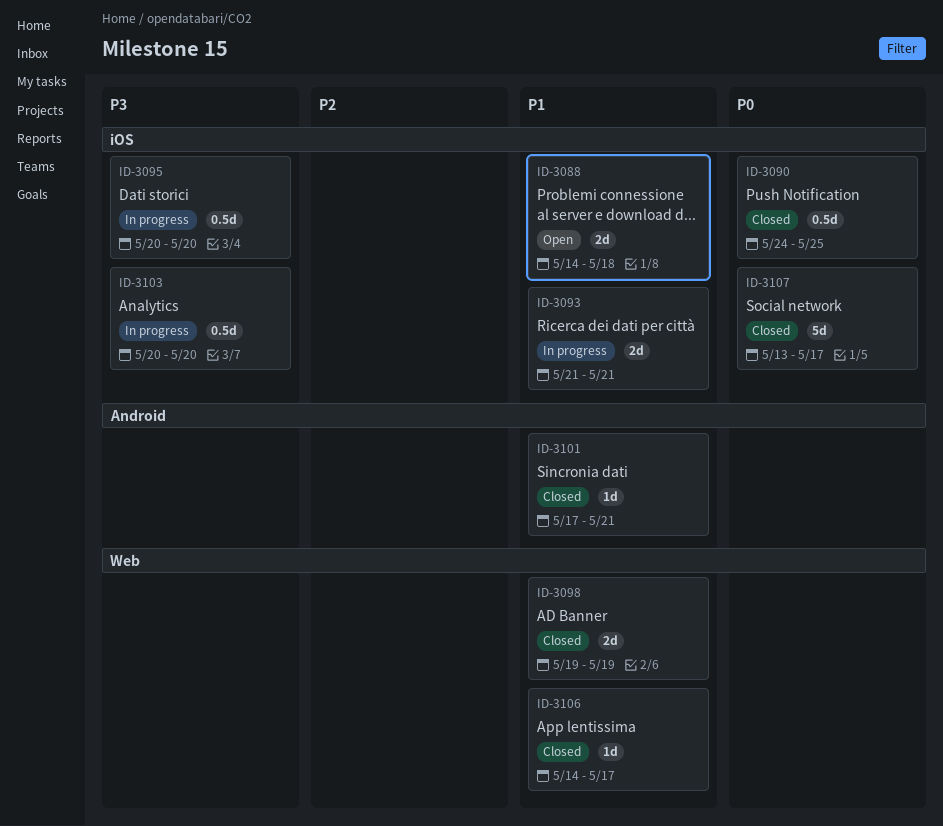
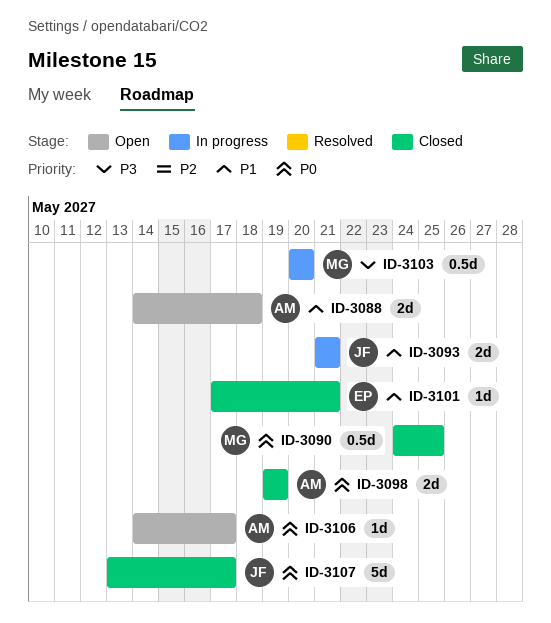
ID-3095: present -> none
ID-3098, priority: P1 -> P0
ID-3106, status: Closed -> Open
ID-3106, priority: P1 -> P0

